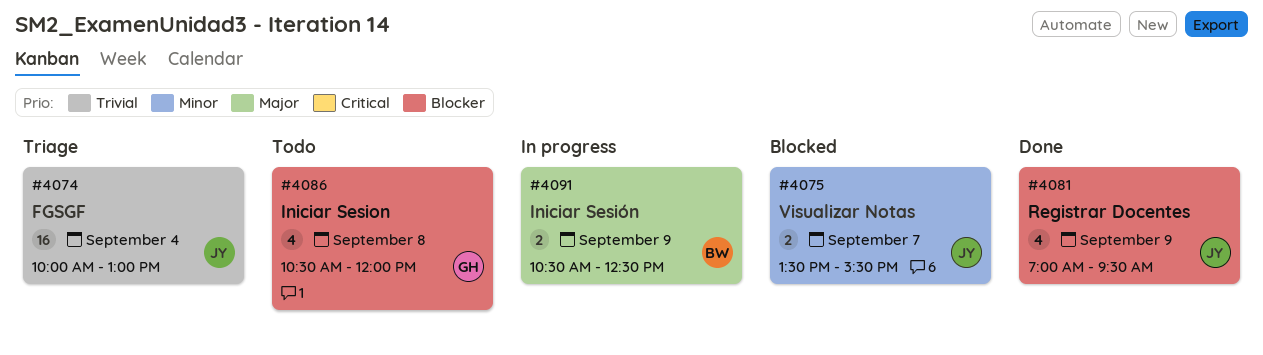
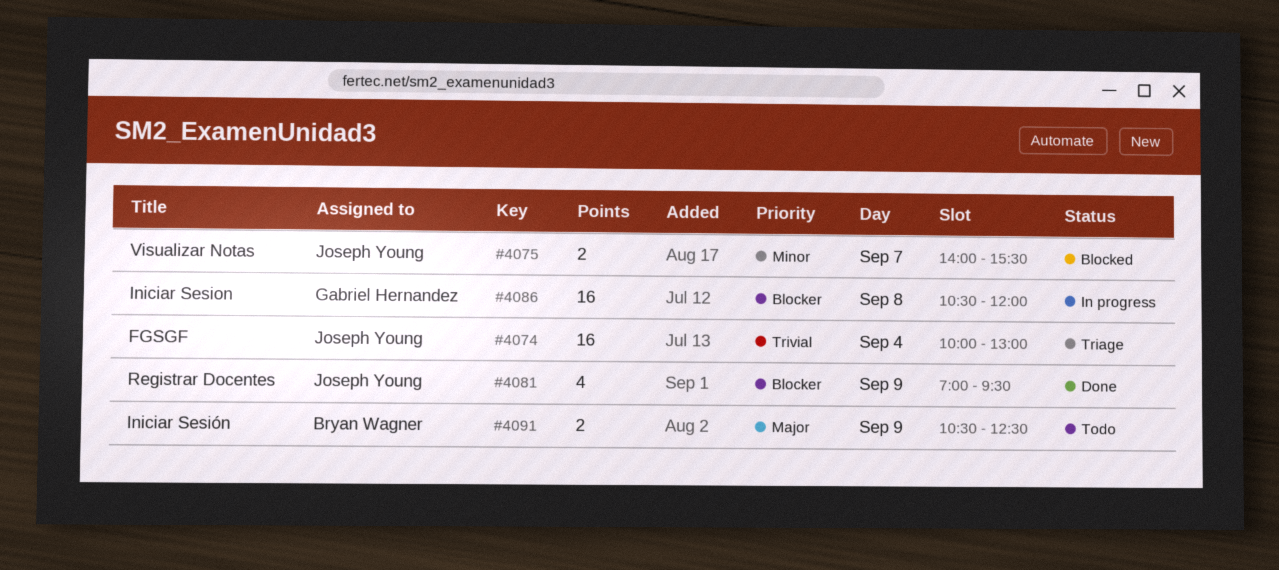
#4075, begins: 13:30 -> 14:00
#4086, status: Todo -> In progress
#4086, estimate: 4 -> 16
#4091, status: In progress -> Todo

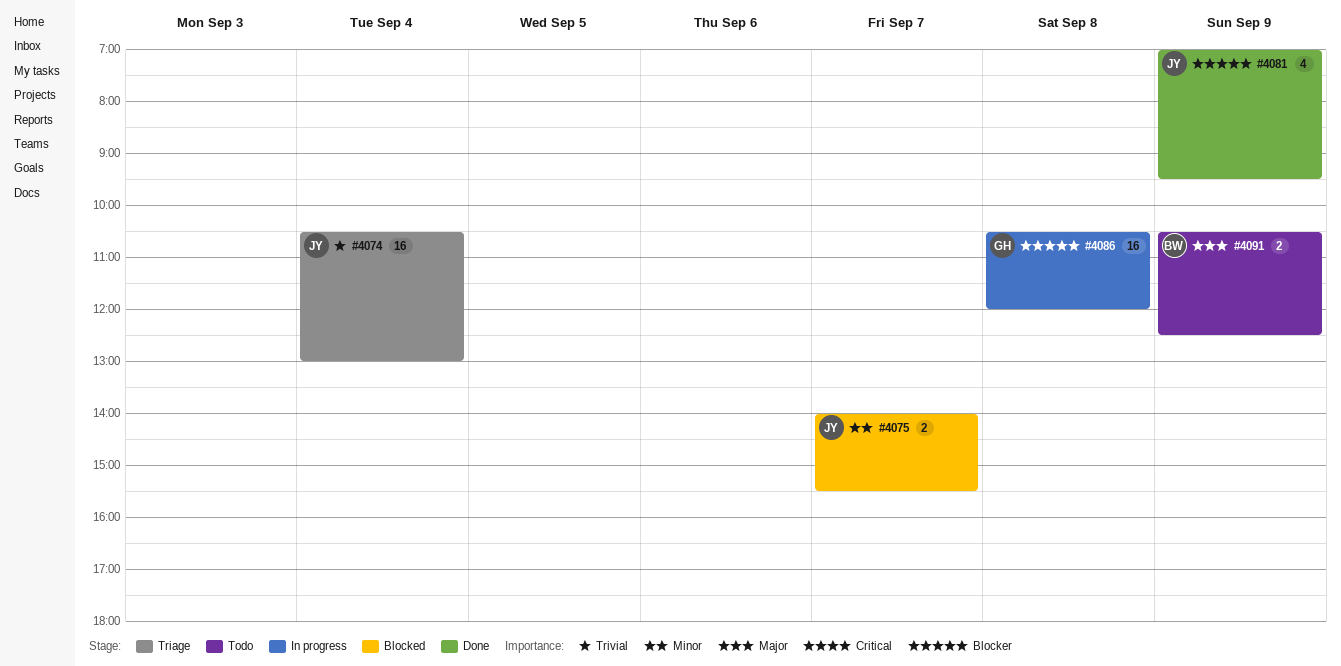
#4074, begins: 10:00 -> 10:30

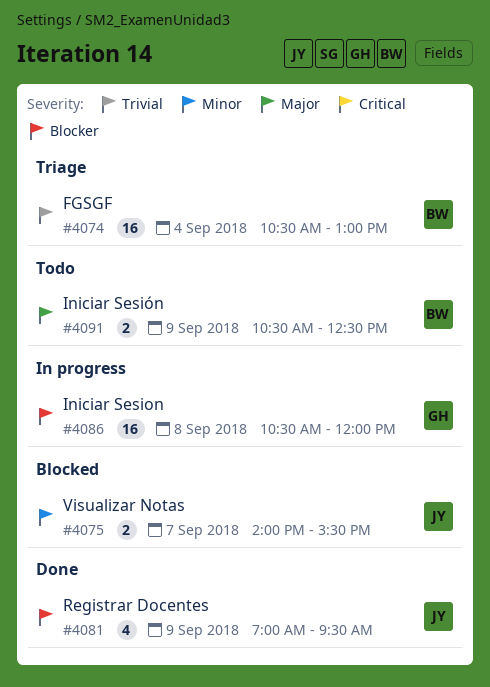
#4074, owner: JY -> BW

